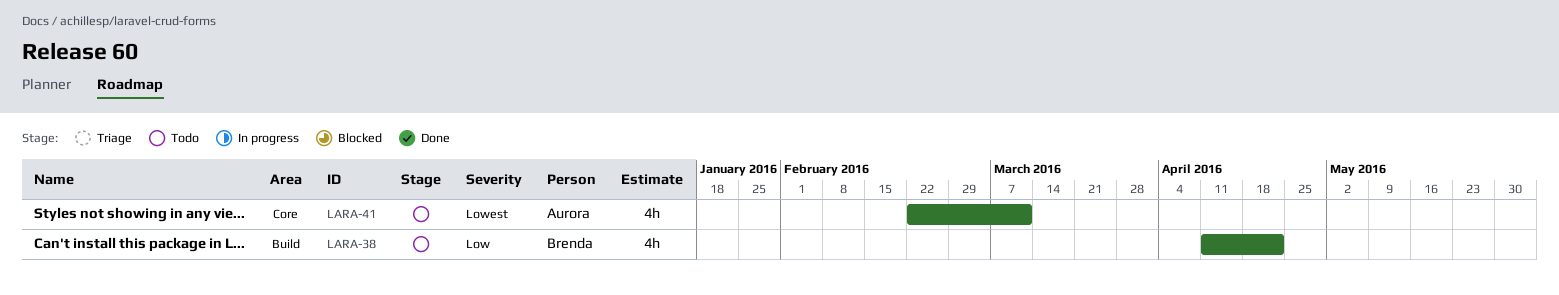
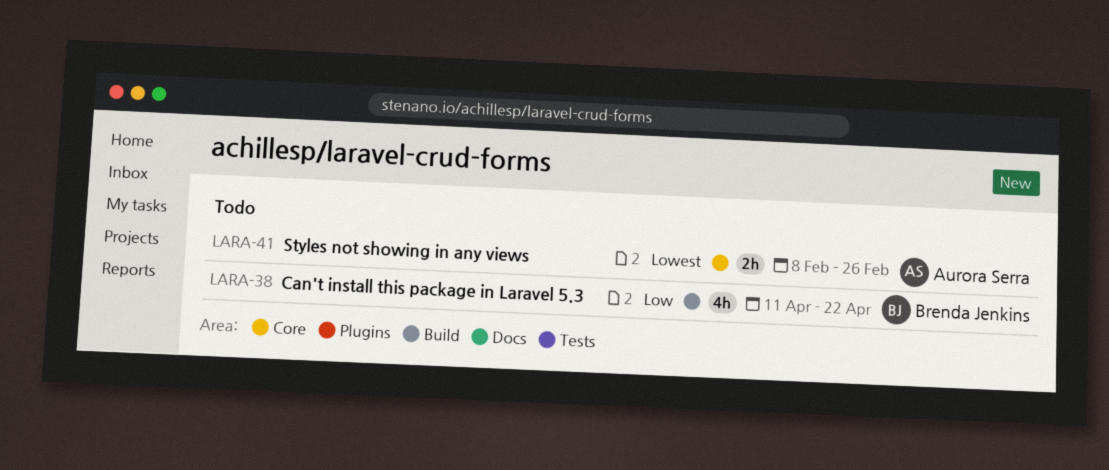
LARA-41, estimate: 4h -> 2h
LARA-41, start: Feb 22 -> Feb 8
LARA-41, due: Mar 11 -> Feb 26

